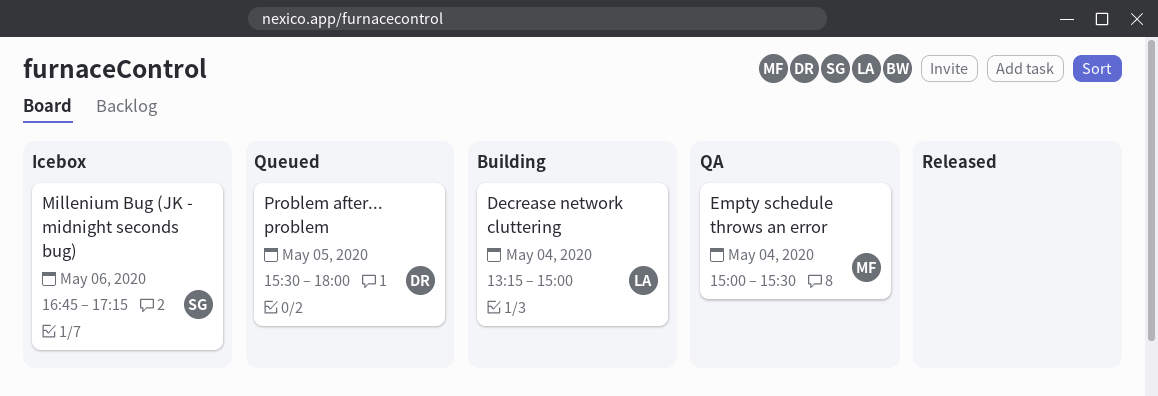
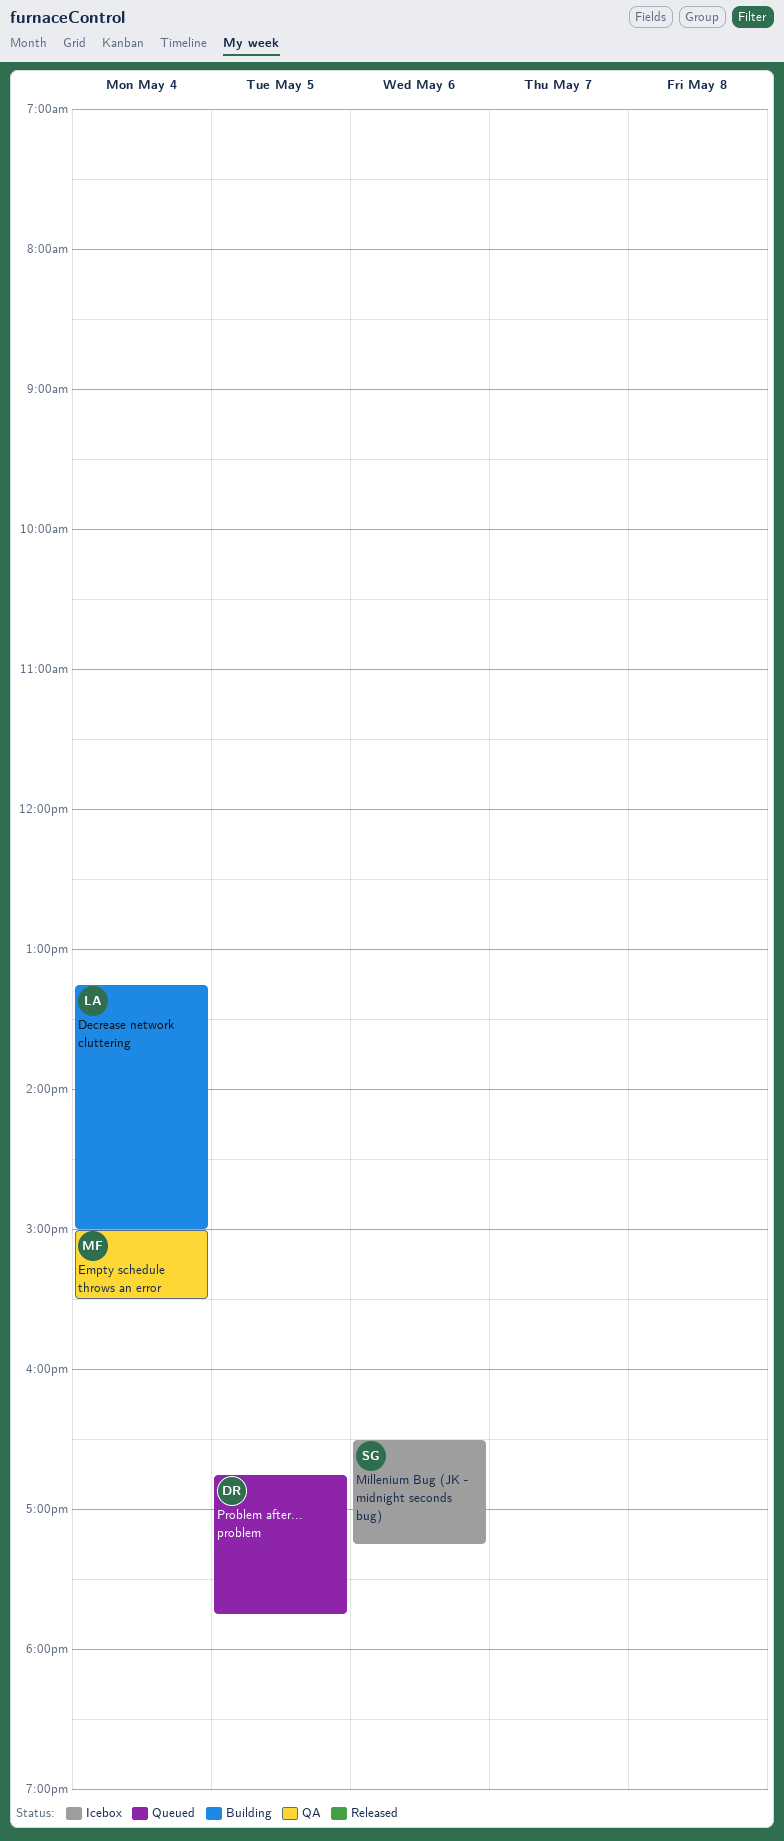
Millenium Bug (JK - midnight seconds bug), begins: 16:45 -> 16:30
Problem after... problem, begins: 15:30 -> 16:45
Problem after... problem, ends: 18:00 -> 17:45

